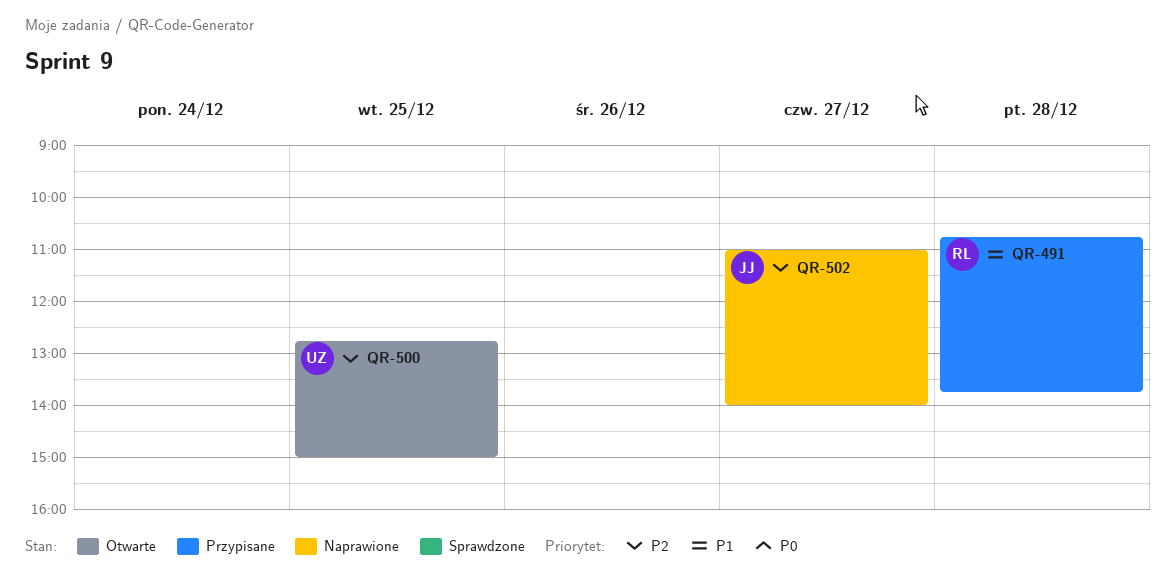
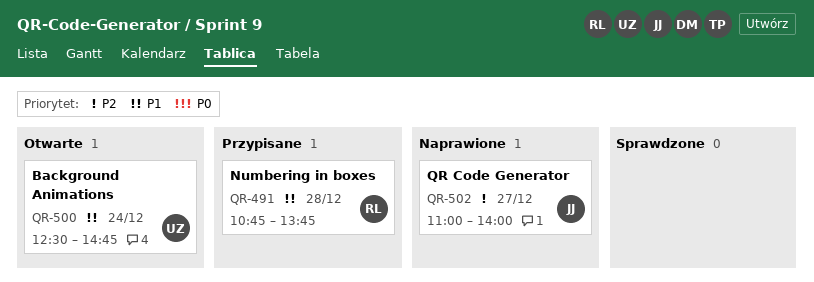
QR-500, priority: P2 -> P1
QR-500, day: Dec 25 -> Dec 24
QR-500, begins: 12:45 -> 12:30
QR-500, ends: 15:00 -> 14:45

